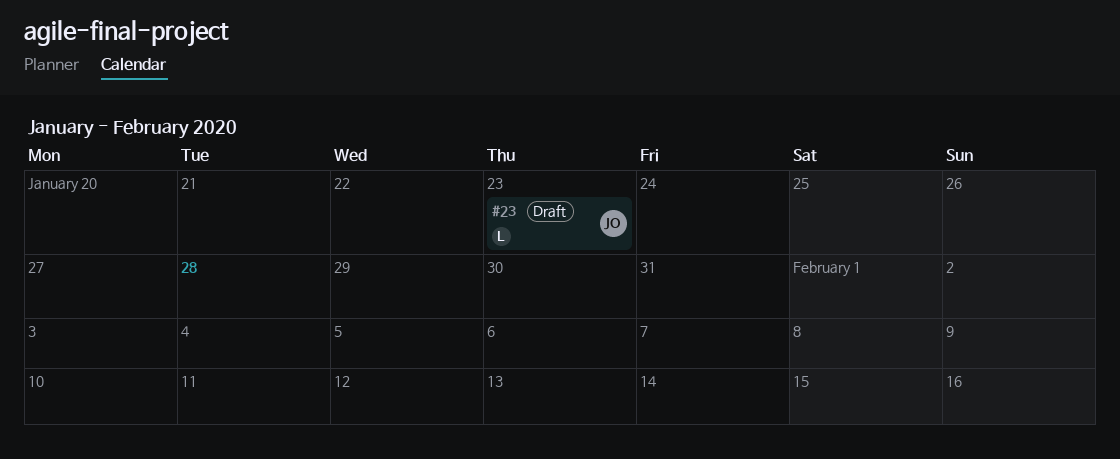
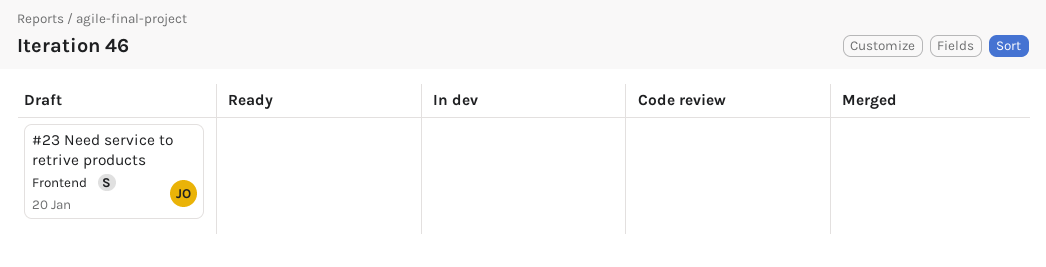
#23, estimate: L -> S
#23, due: Jan 23 -> Jan 20

